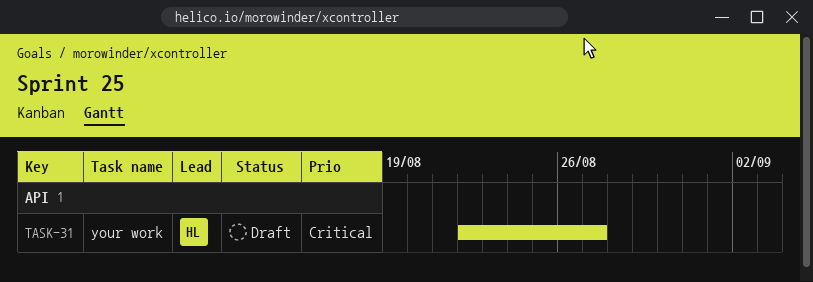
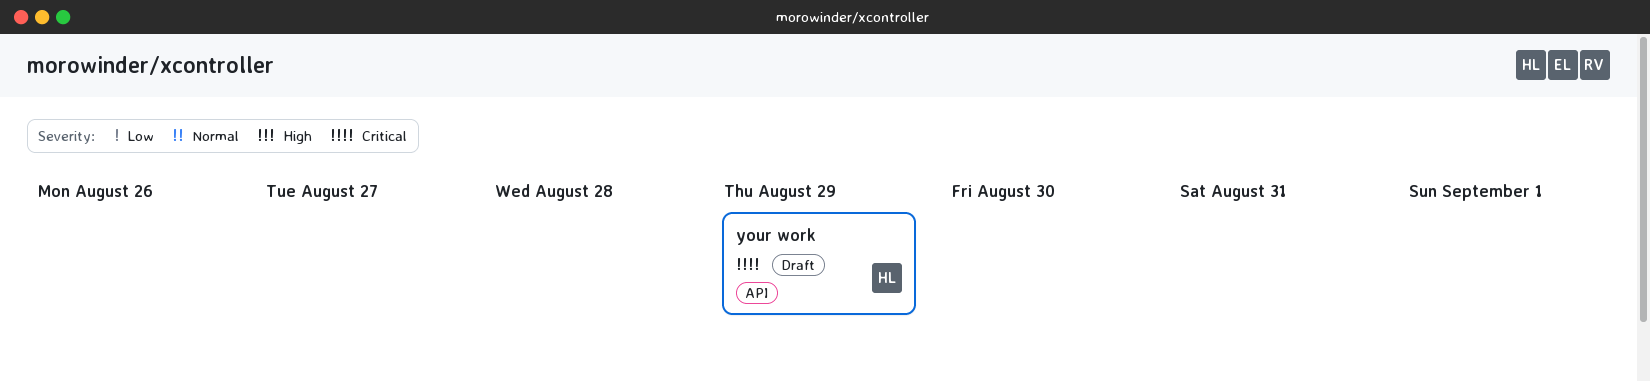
your work, due: Aug 27 -> Aug 29

